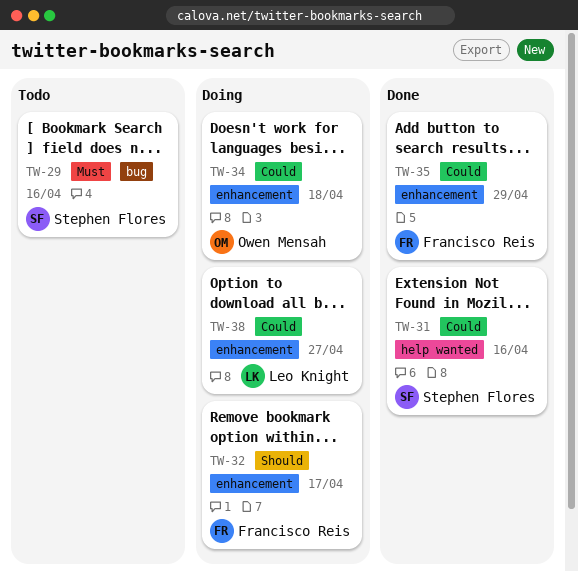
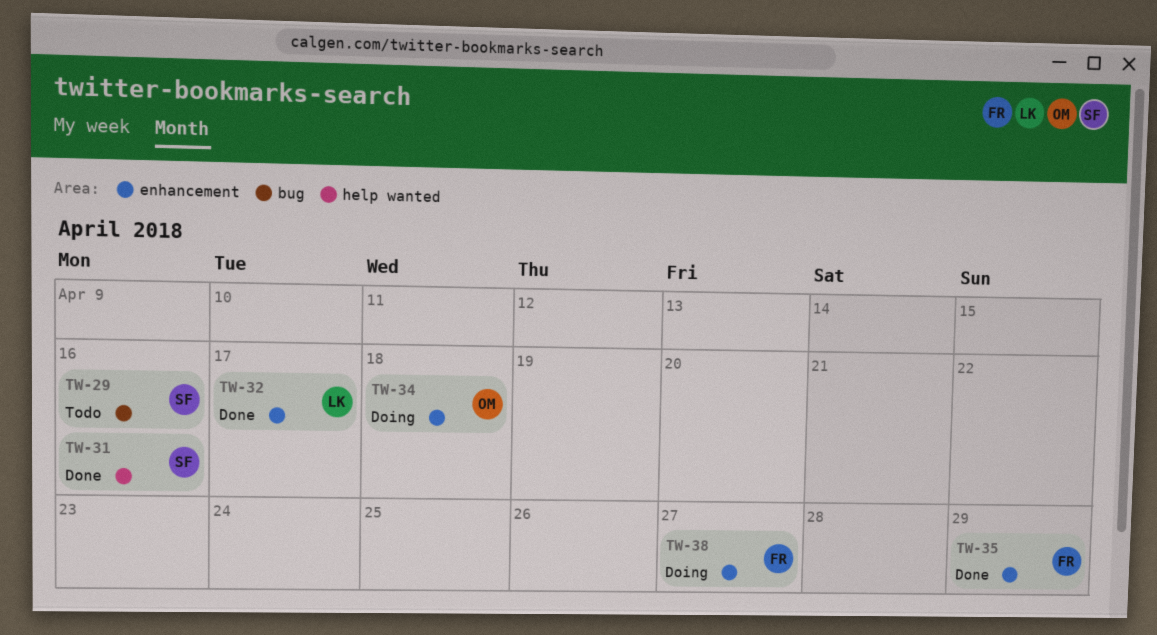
TW-32, status: Doing -> Done
TW-32, owner: Francisco Reis -> Leo Knight
TW-38, owner: Leo Knight -> Francisco Reis

